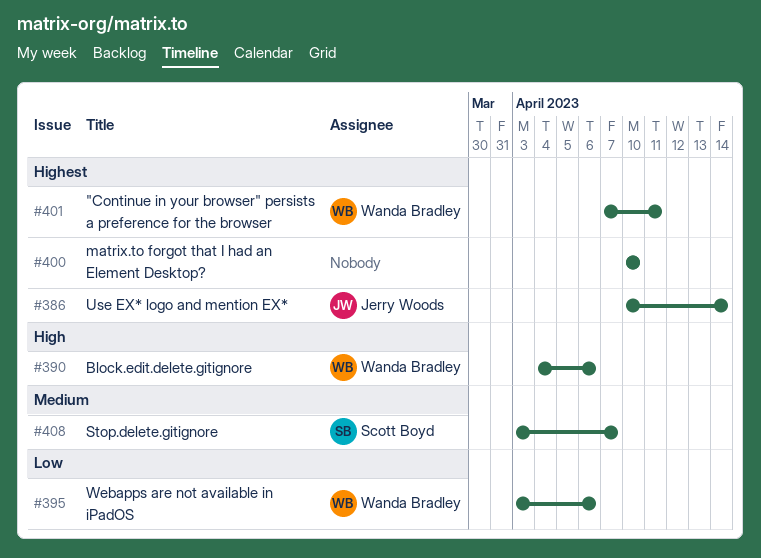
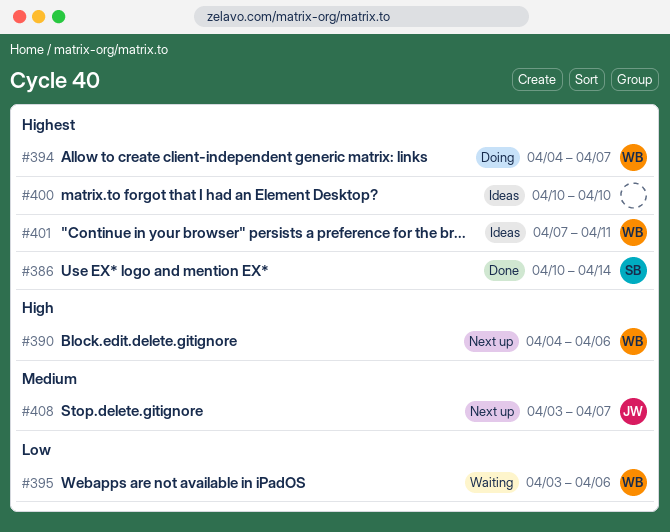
#386, owner: Jerry Woods -> Scott Boyd
#394: none -> present
#408, owner: Scott Boyd -> Jerry Woods

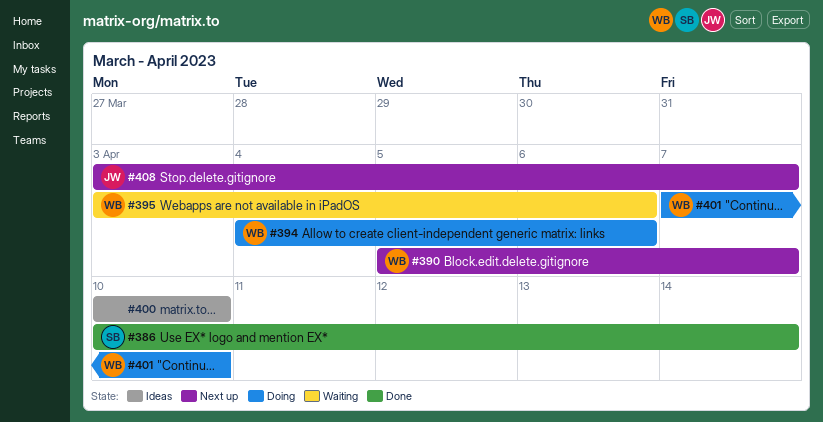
#390, start: Apr 4 -> Apr 5
#390, due: Apr 6 -> Apr 7
#394, due: Apr 7 -> Apr 6
#401, status: Ideas -> Doing
#401, due: Apr 11 -> Apr 10

